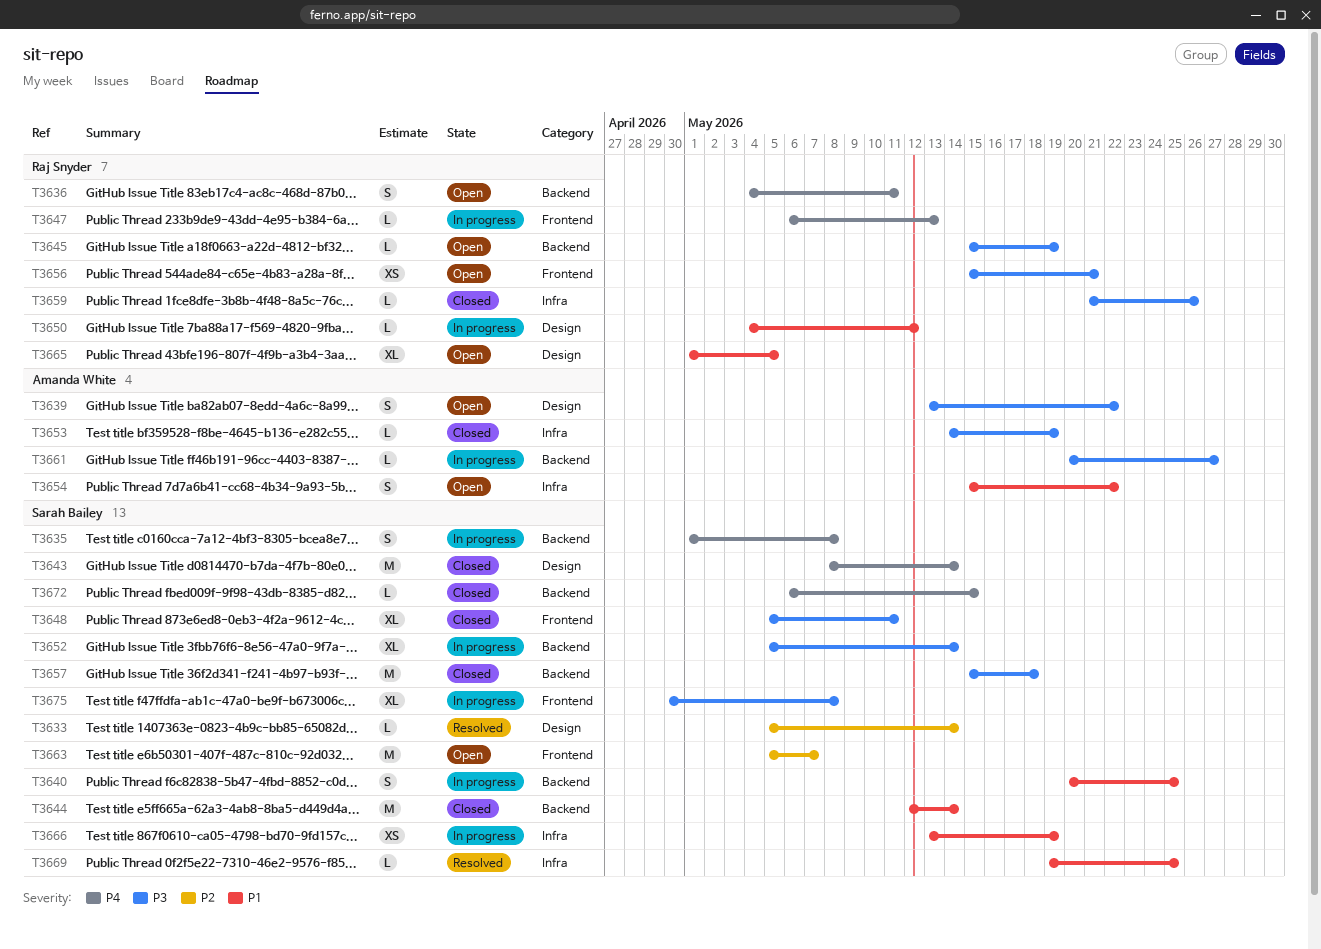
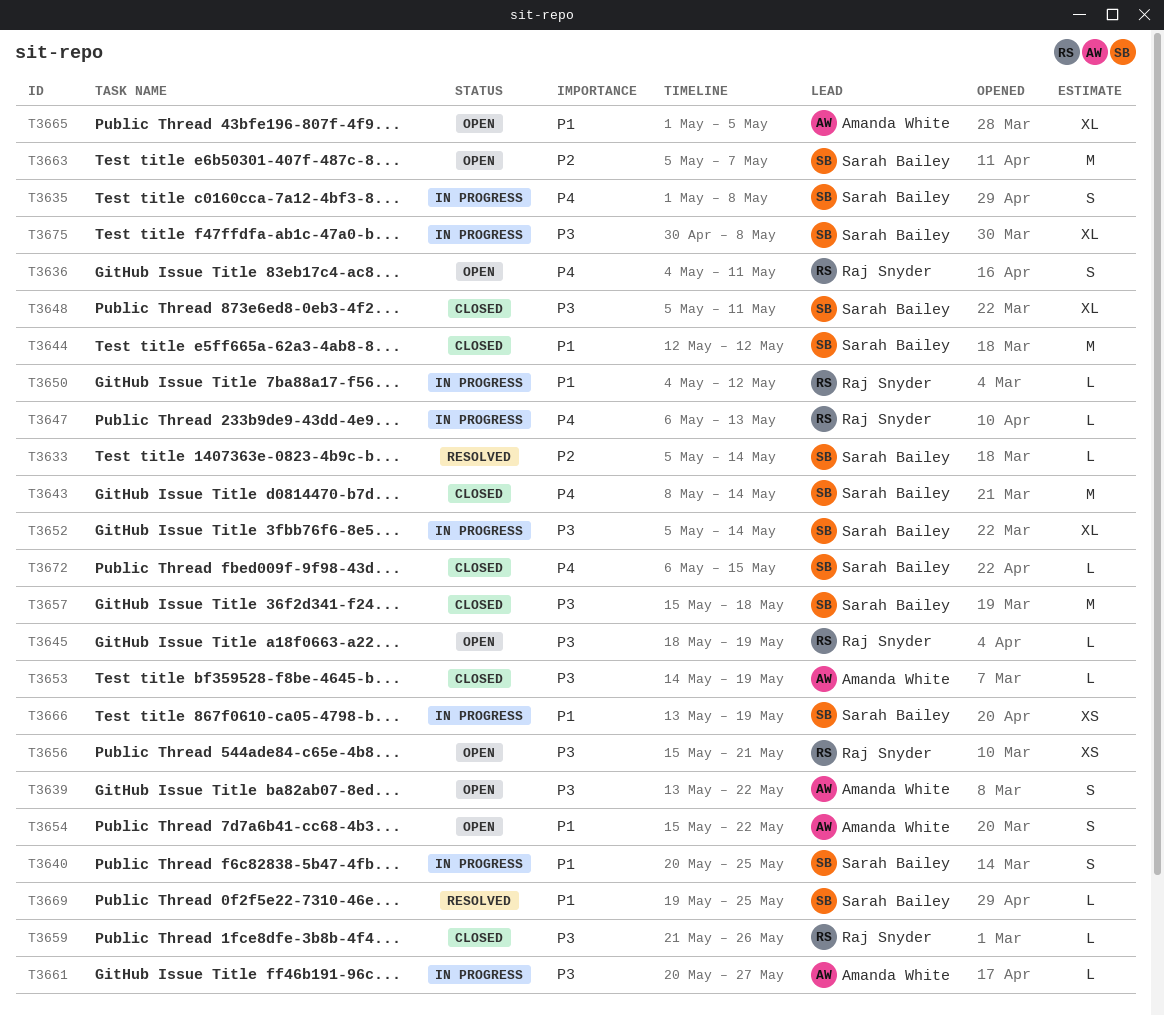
T3644, due: May 14 -> May 12
T3645, start: May 15 -> May 18
T3665, owner: Raj Snyder -> Amanda White

